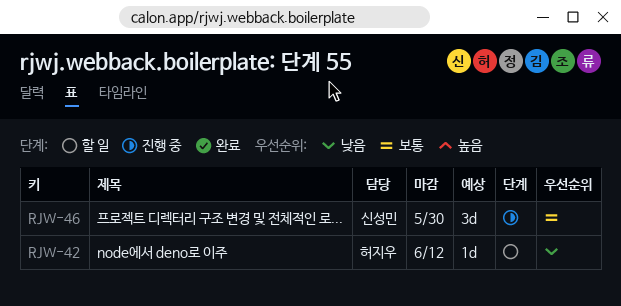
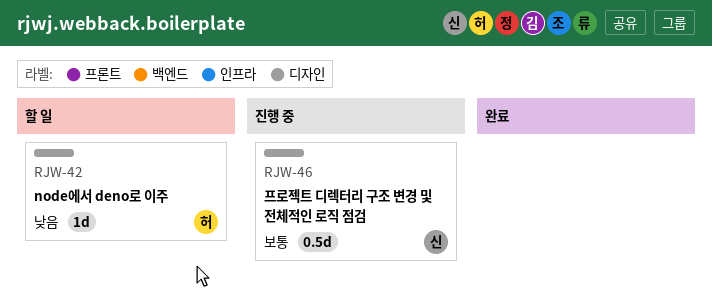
RJW-46, estimate: 3d -> 0.5d

